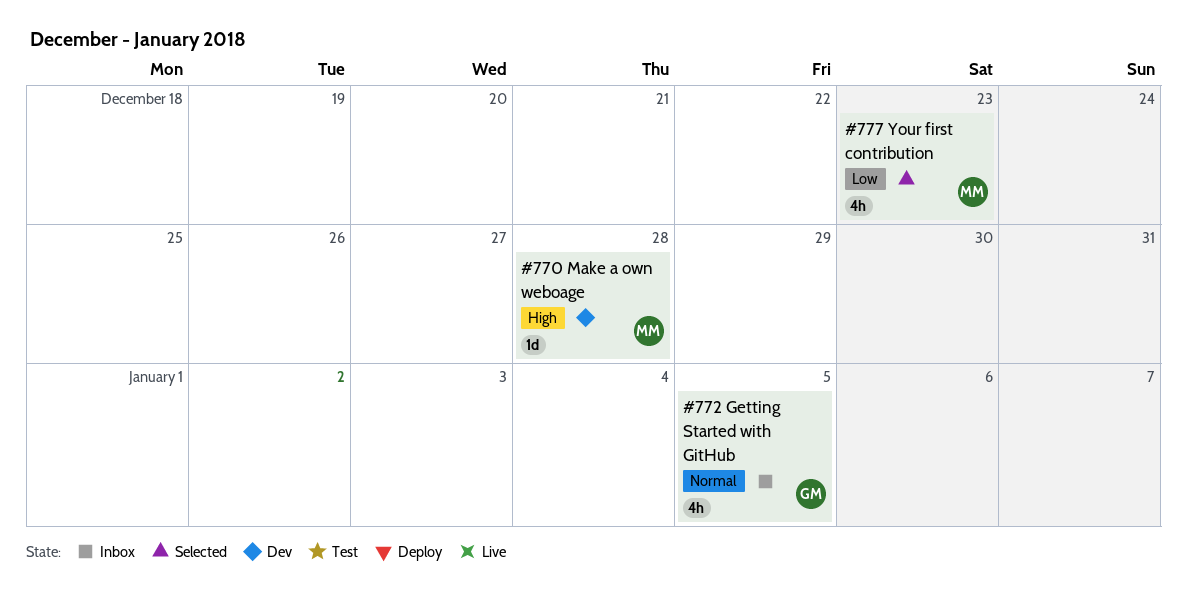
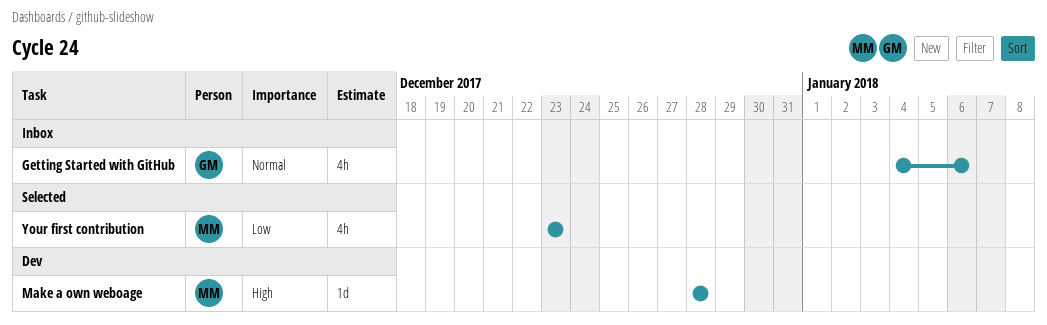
Getting Started with GitHub, due: Jan 5 -> Jan 6

